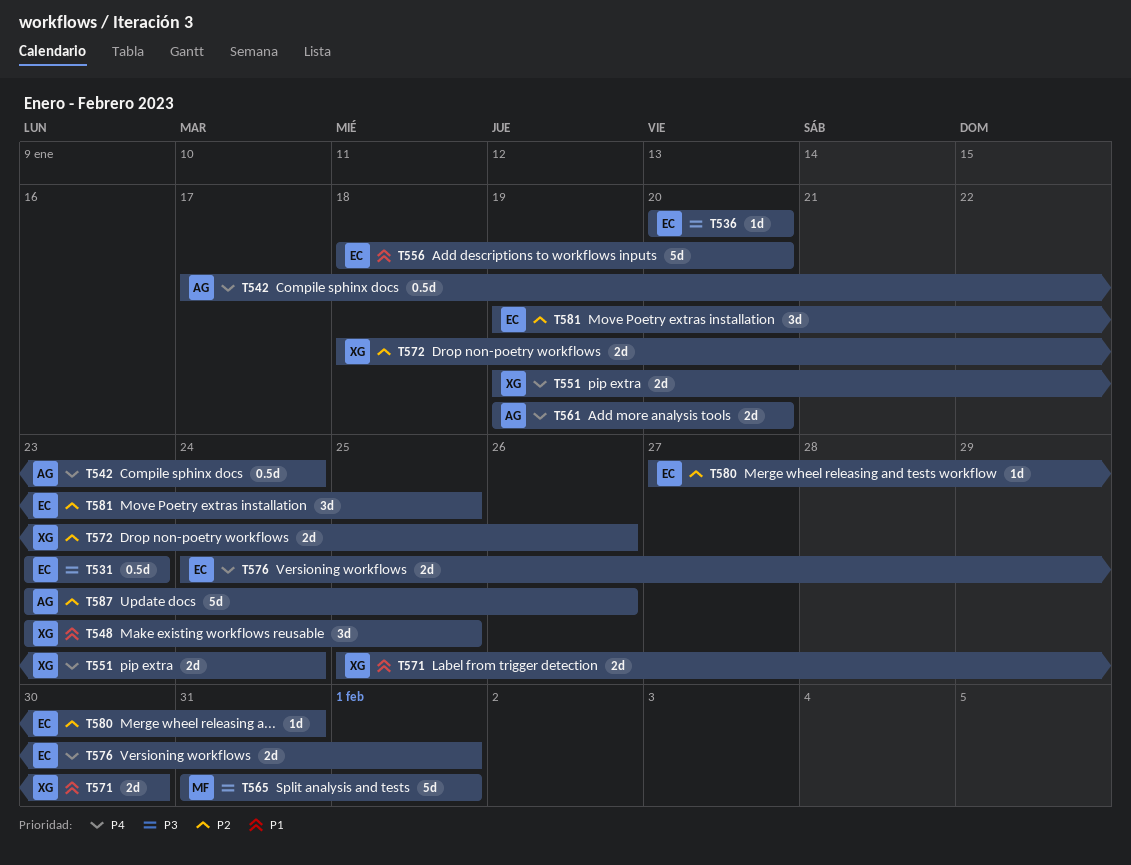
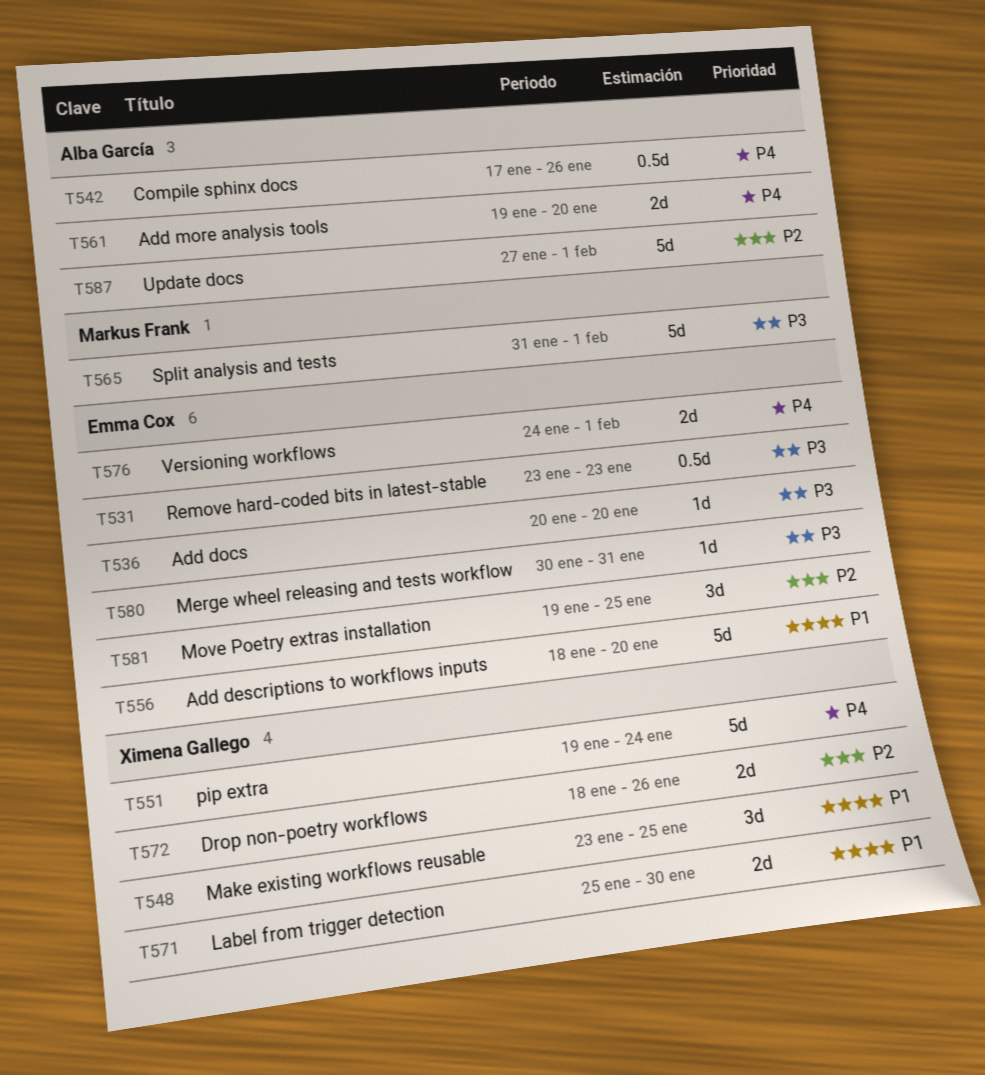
T542, due: Jan 24 -> Jan 26
T551, estimate: 2d -> 5d
T580, priority: P2 -> P3
T580, start: Jan 27 -> Jan 30
T587, start: Jan 23 -> Jan 27
T587, due: Jan 26 -> Feb 1

